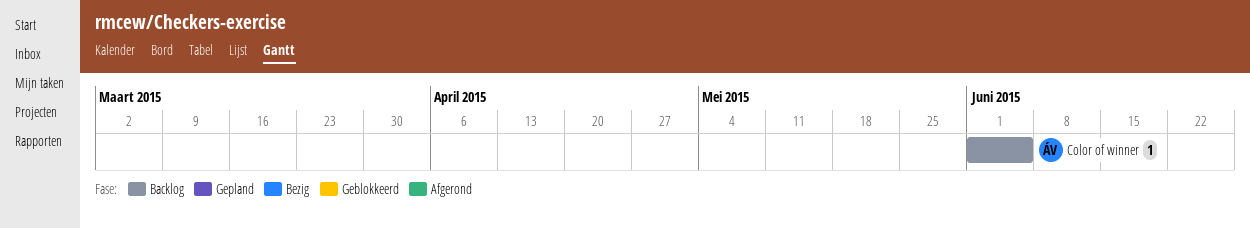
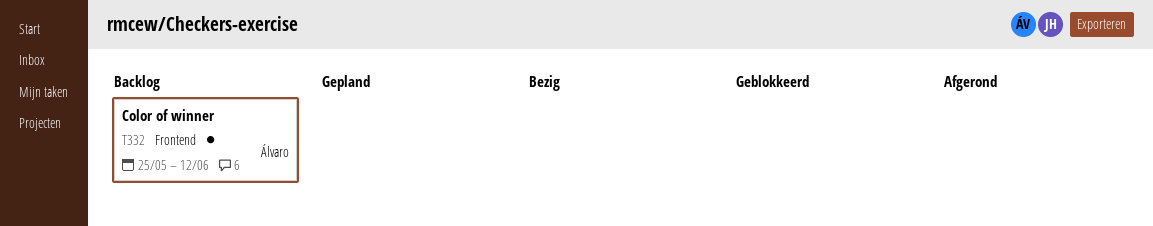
Color of winner, start: Jun 1 -> May 25
Color of winner, due: Jun 5 -> Jun 12

